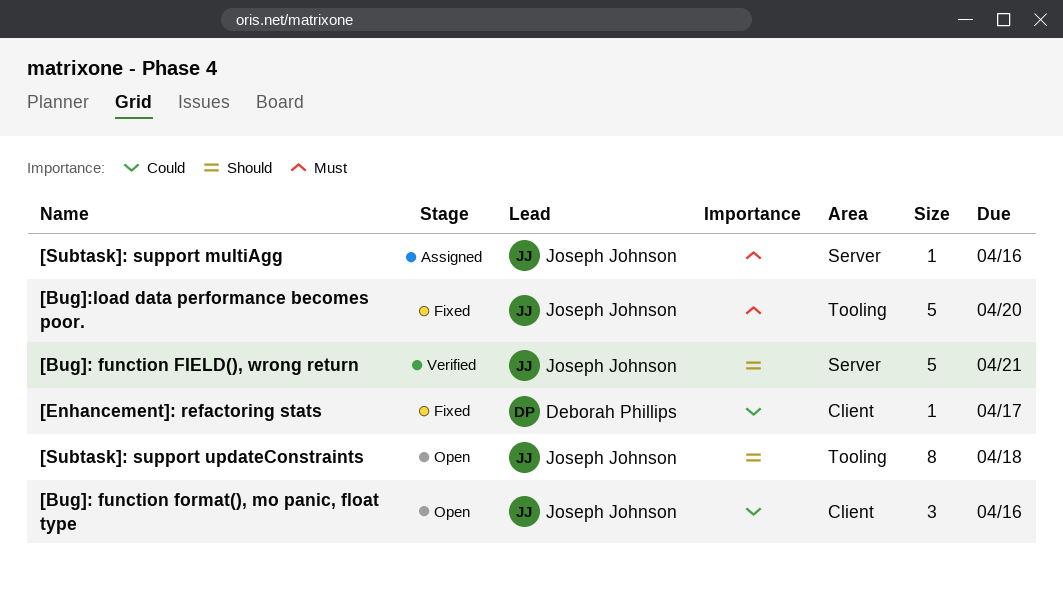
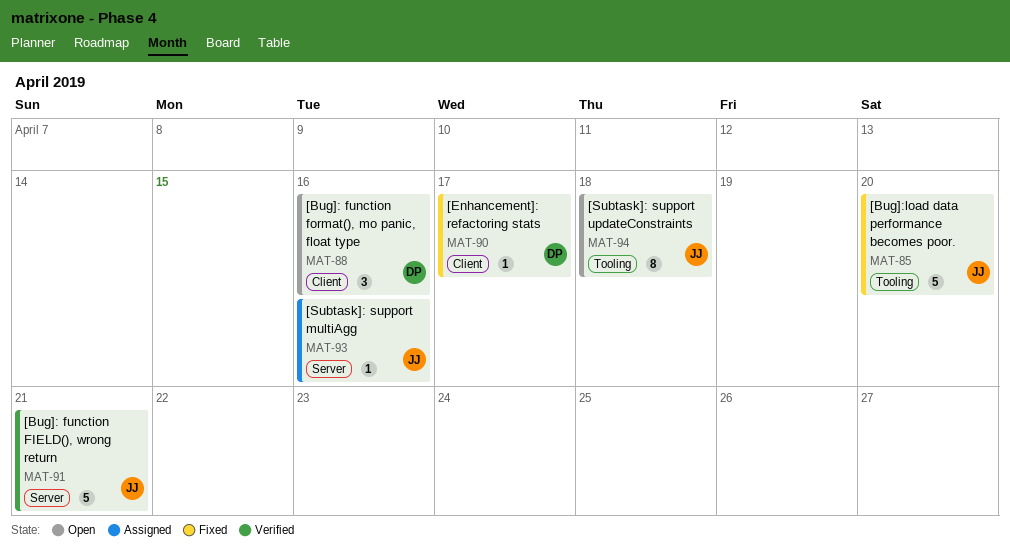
[Bug]: function format(), mo panic, float type, owner: Joseph Johnson -> Deborah Phillips

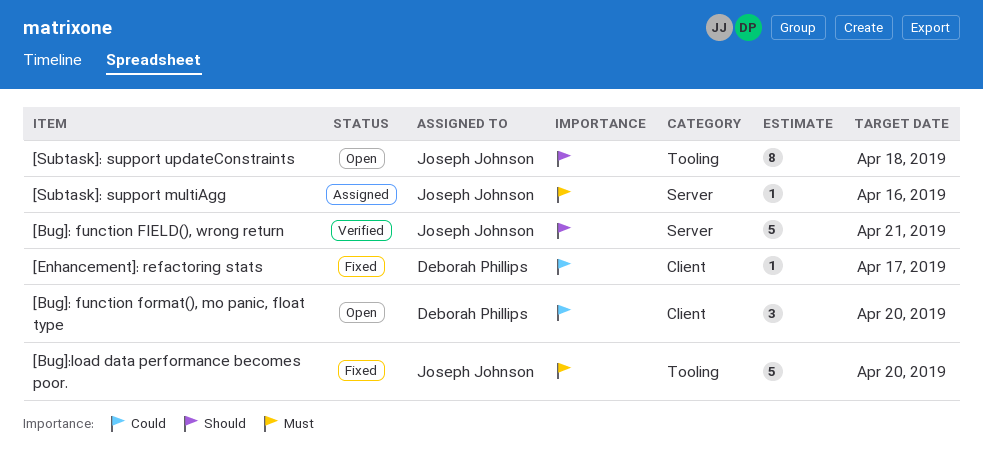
[Bug]: function format(), mo panic, float type, due: Apr 16 -> Apr 20

